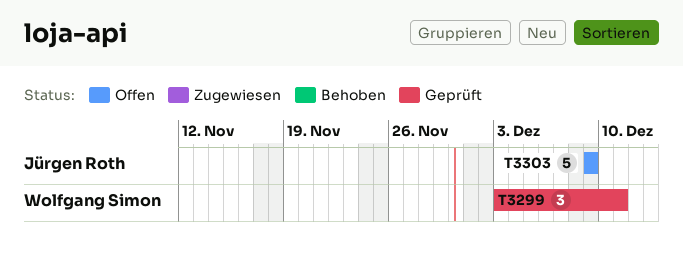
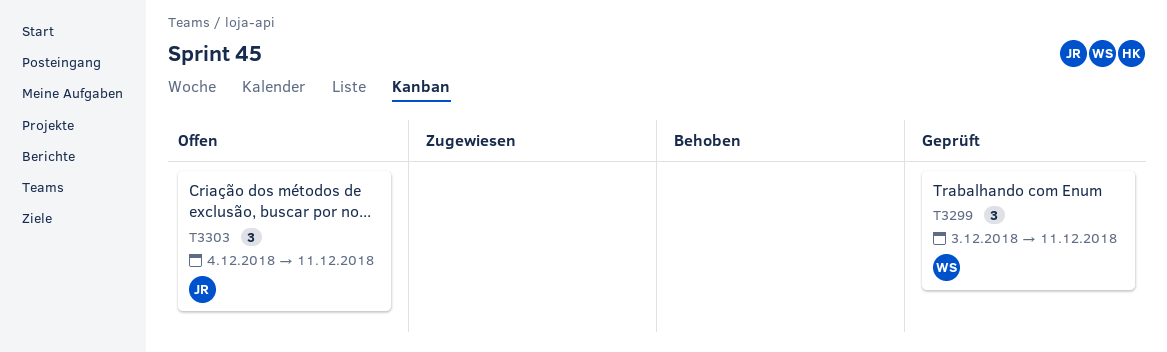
T3303, estimate: 5 -> 3
T3303, start: Dec 9 -> Dec 4
T3303, due: Dec 9 -> Dec 11

